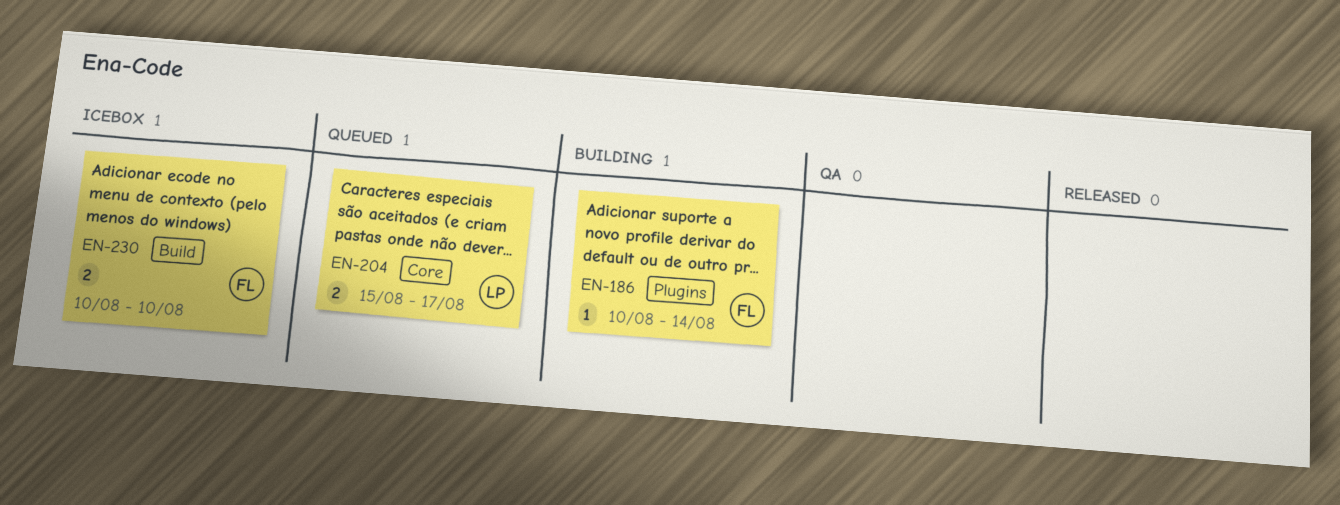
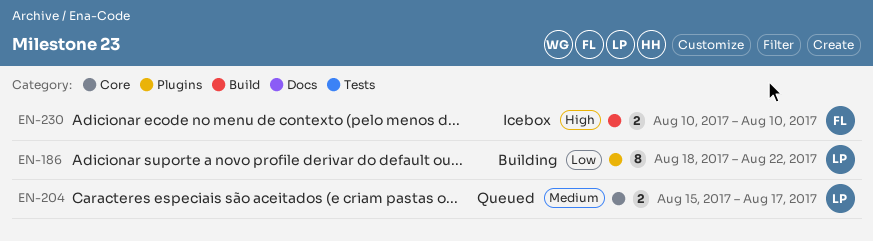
EN-186, owner: FL -> LP
EN-186, estimate: 1 -> 8
EN-186, start: Aug 10 -> Aug 18
EN-186, due: Aug 14 -> Aug 22

